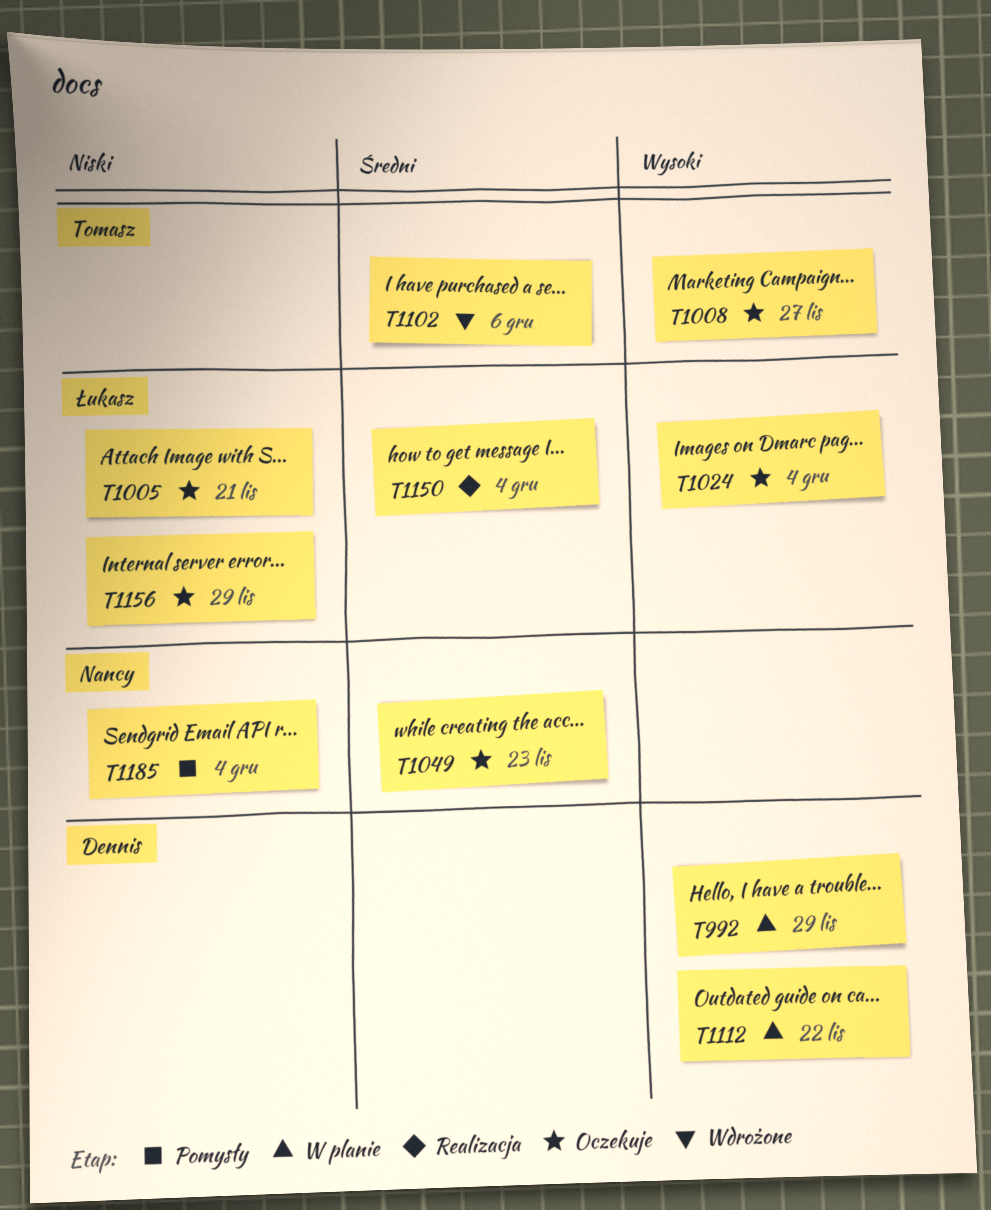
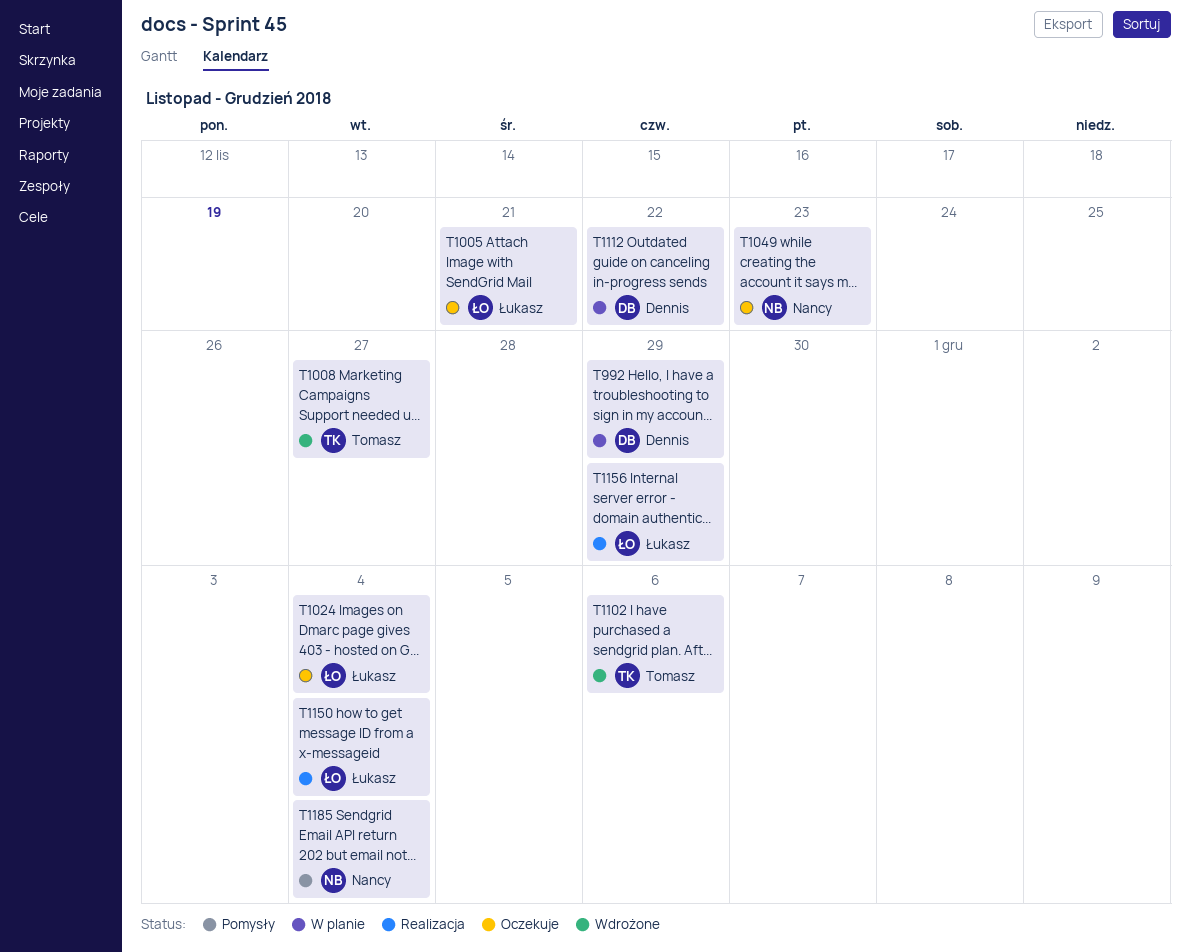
T1008, status: Oczekuje -> Wdrożone
T1156, status: Oczekuje -> Realizacja

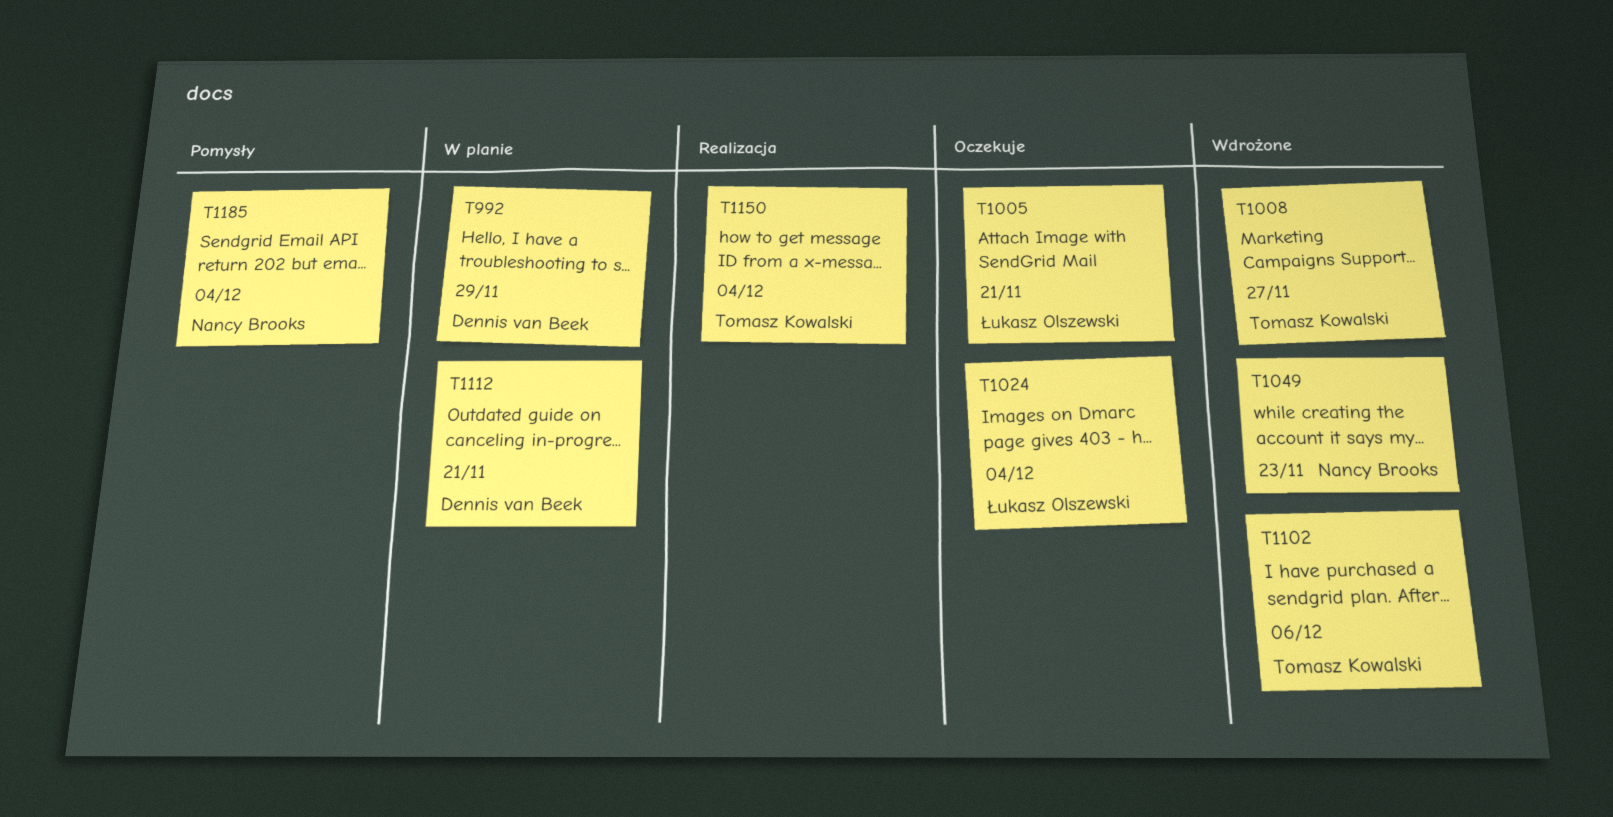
T1049, status: Oczekuje -> Wdrożone
T1112, due: Nov 22 -> Nov 21
T1150, owner: Łukasz Olszewski -> Tomasz Kowalski
T1156: present -> none

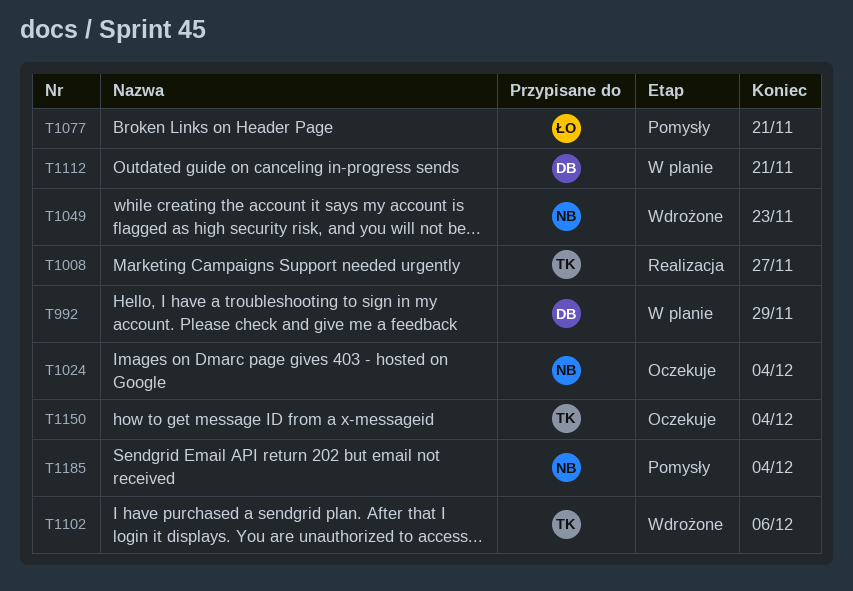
T1005: present -> none
T1008, status: Wdrożone -> Realizacja
T1024, owner: Łukasz Olszewski -> Nancy Brooks
T1077: none -> present
T1150, status: Realizacja -> Oczekuje

